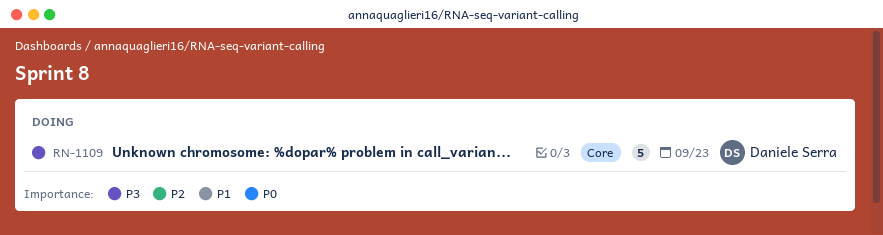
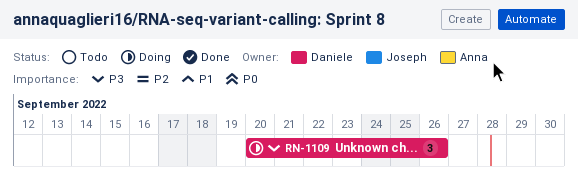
RN-1109, estimate: 5 -> 3
RN-1109, due: Sep 23 -> Sep 26

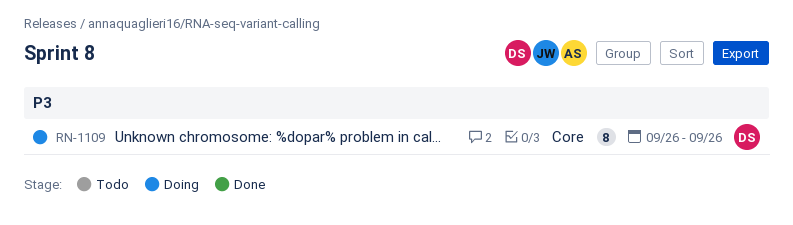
RN-1109, estimate: 3 -> 8
RN-1109, start: Sep 20 -> Sep 26

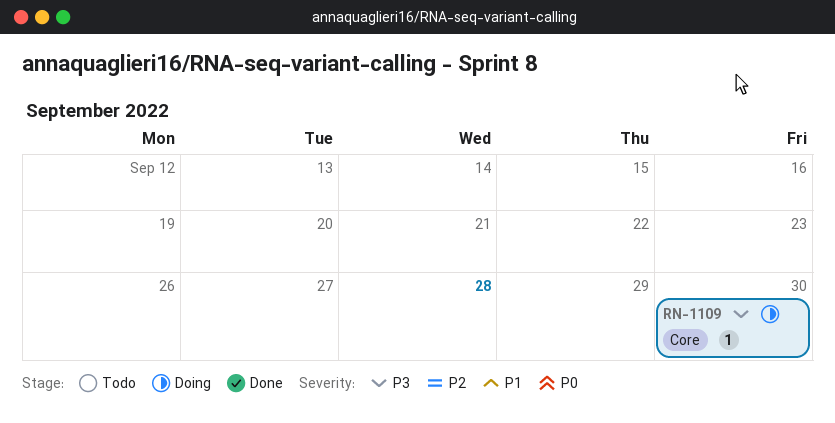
RN-1109, estimate: 8 -> 1
RN-1109, due: Sep 26 -> Sep 30

